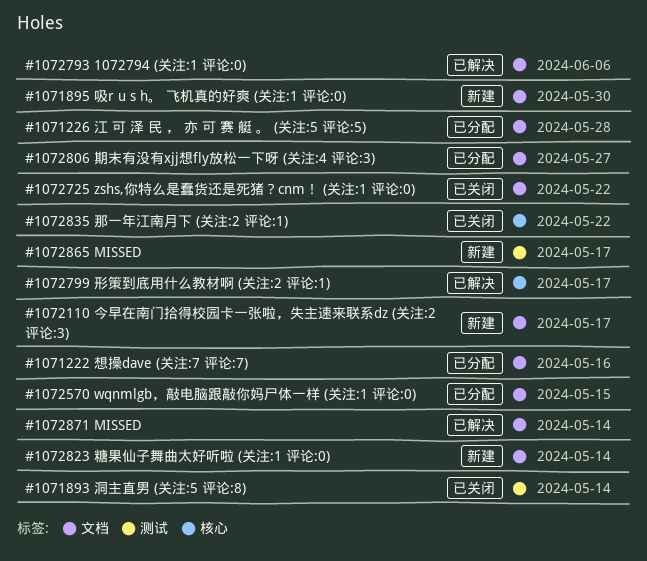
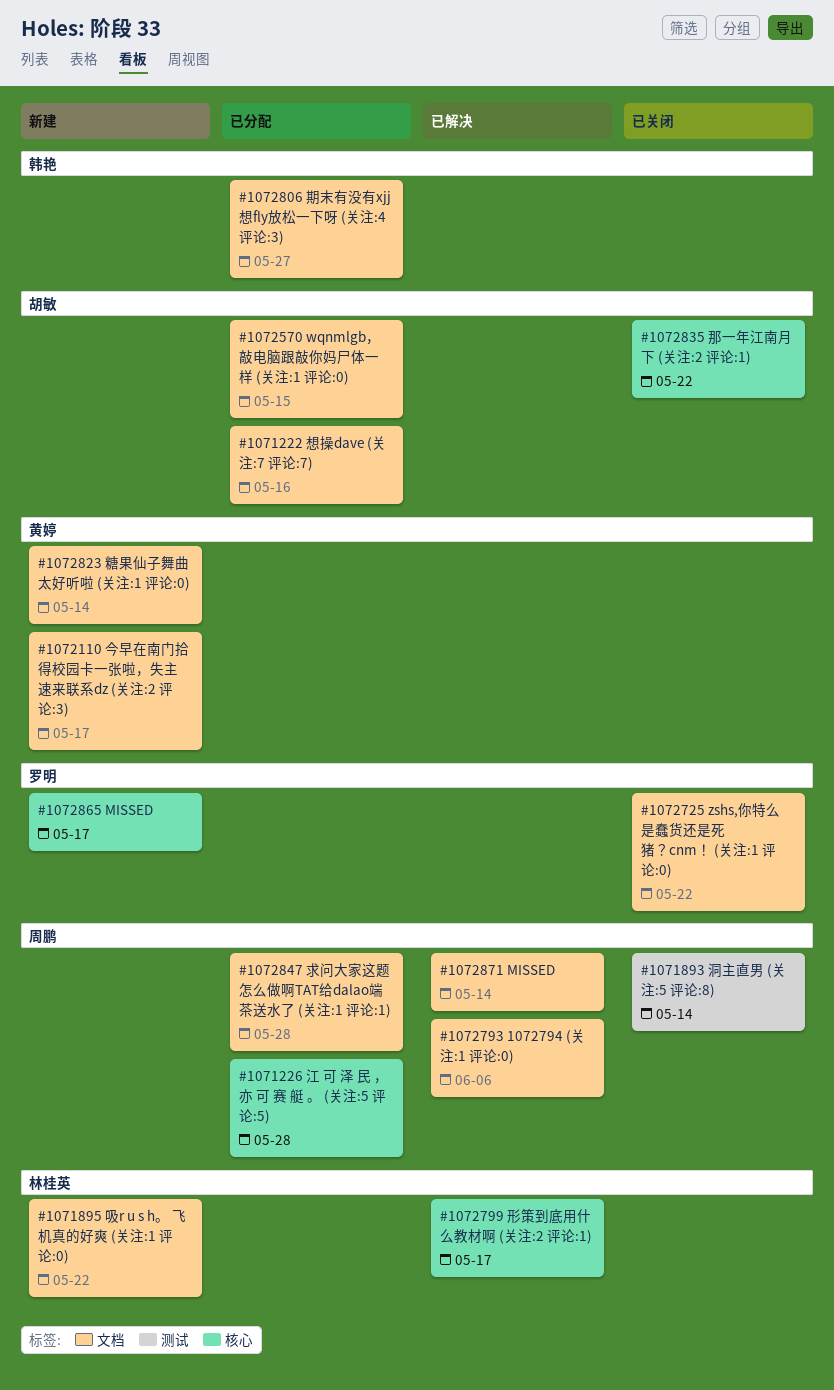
#1071226 江 可 泽 民 ， 亦 可 赛 艇 。 (关注:5 评论:5), label: 文档 -> 核心
#1071895 吸r u s h。 飞机真的好爽 (关注:1 评论:0), due: May 30 -> May 22
#1072847 求问大家这题怎么做啊TAT给dalao端茶送水了 (关注:1 评论:1): none -> present
#1072865 MISSED, label: 测试 -> 核心

